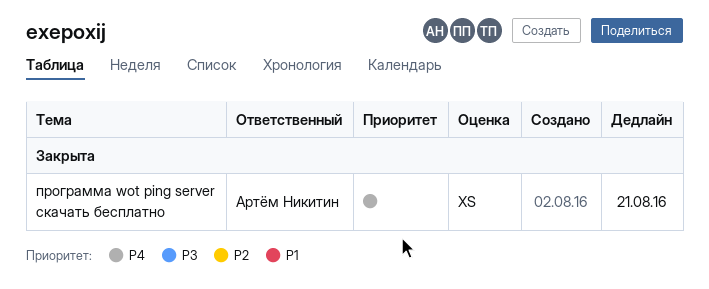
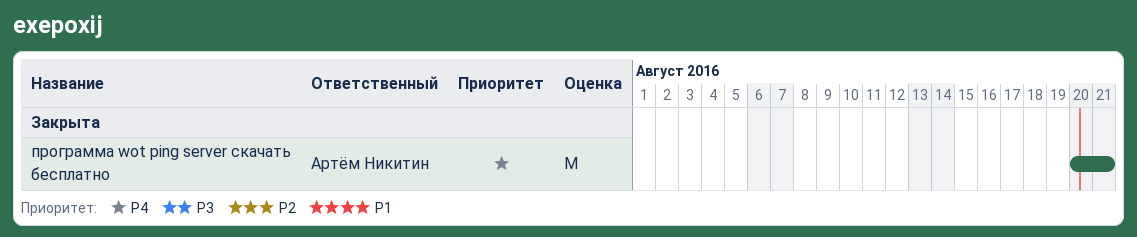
программа wot ping server скачать бесплатно, estimate: XS -> M

